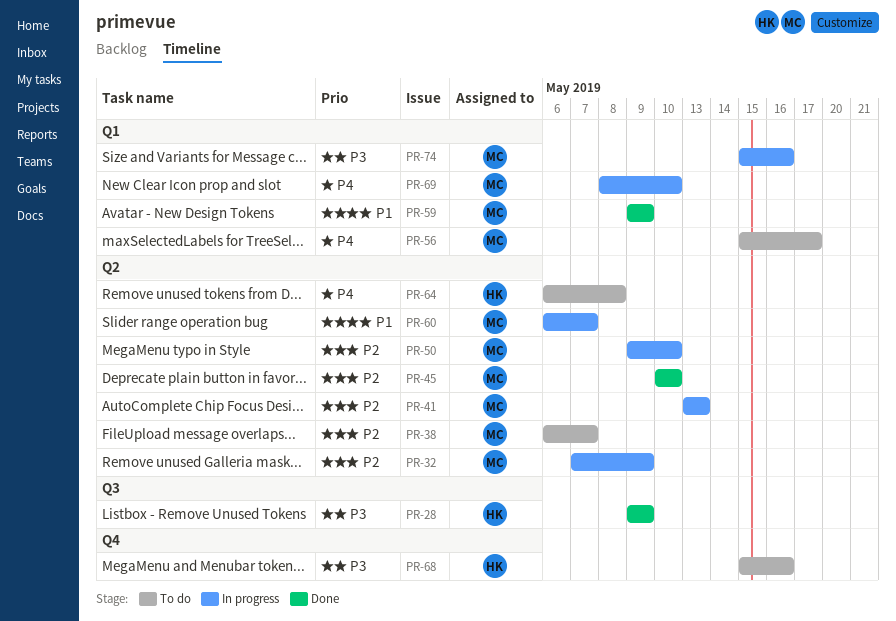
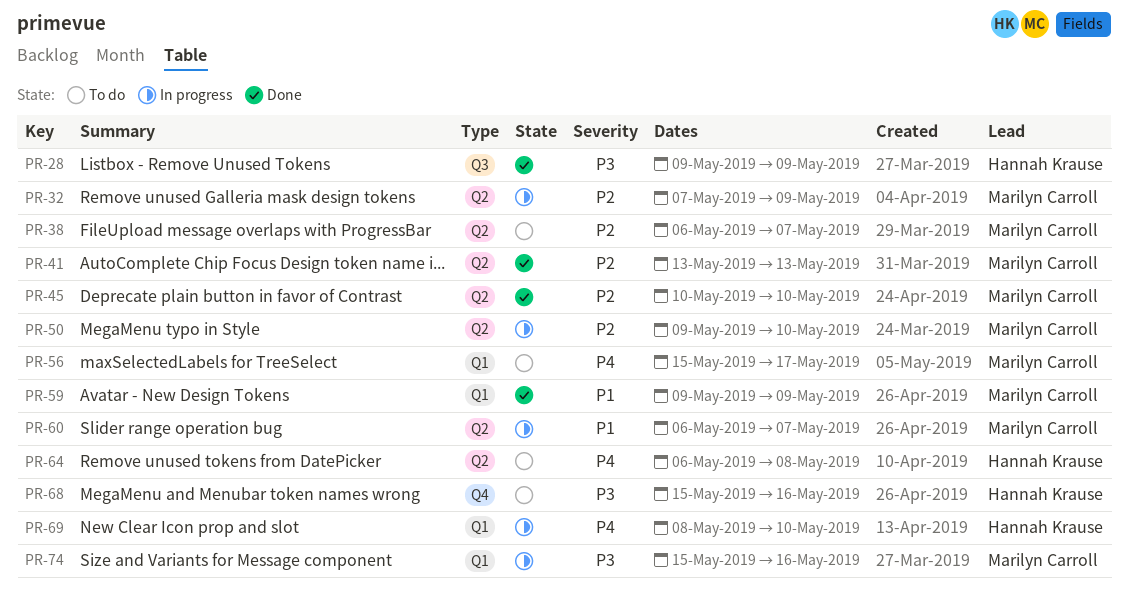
PR-41, status: In progress -> Done
PR-69, owner: Marilyn Carroll -> Hannah Krause

